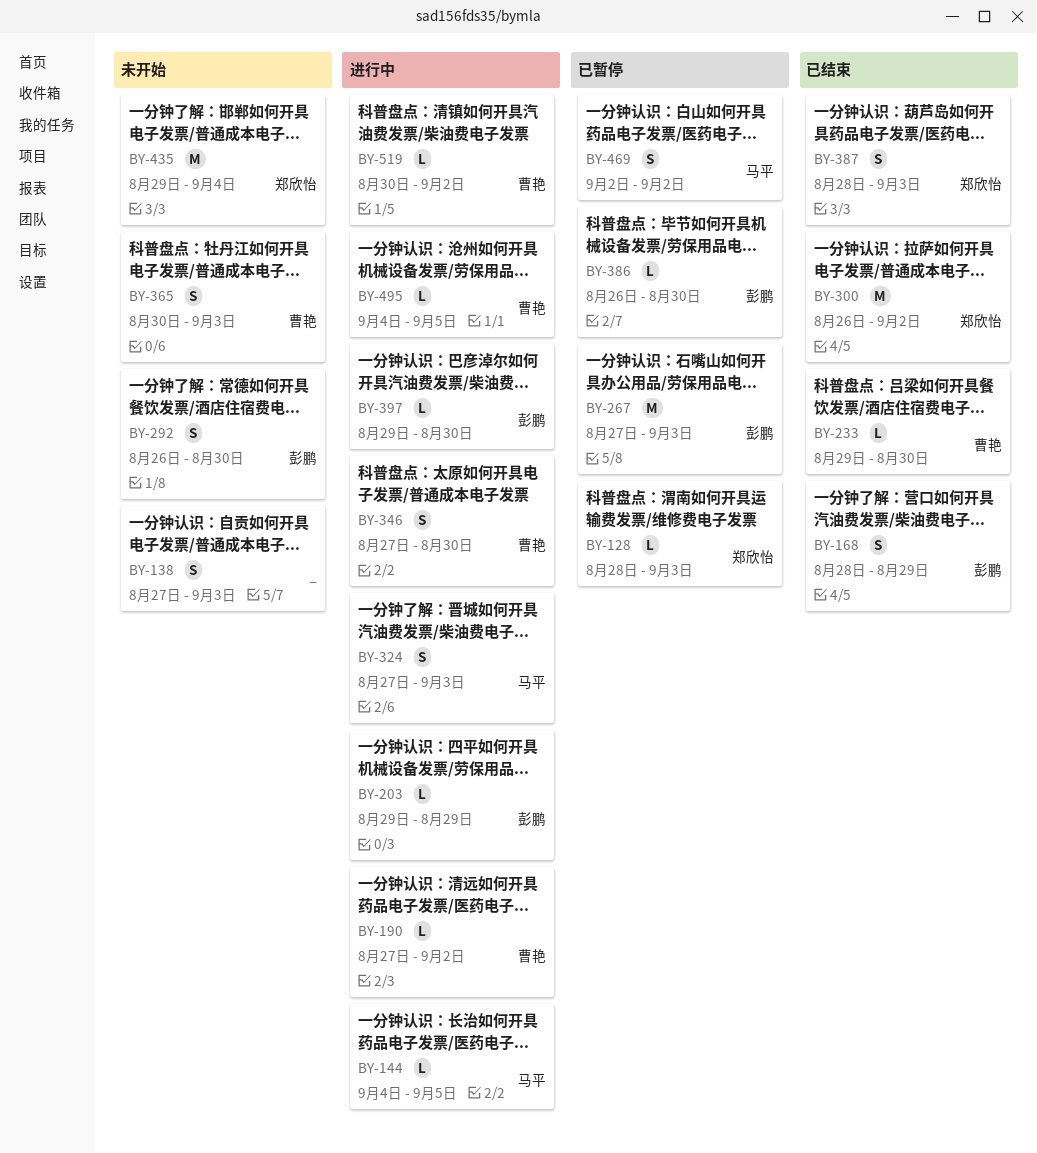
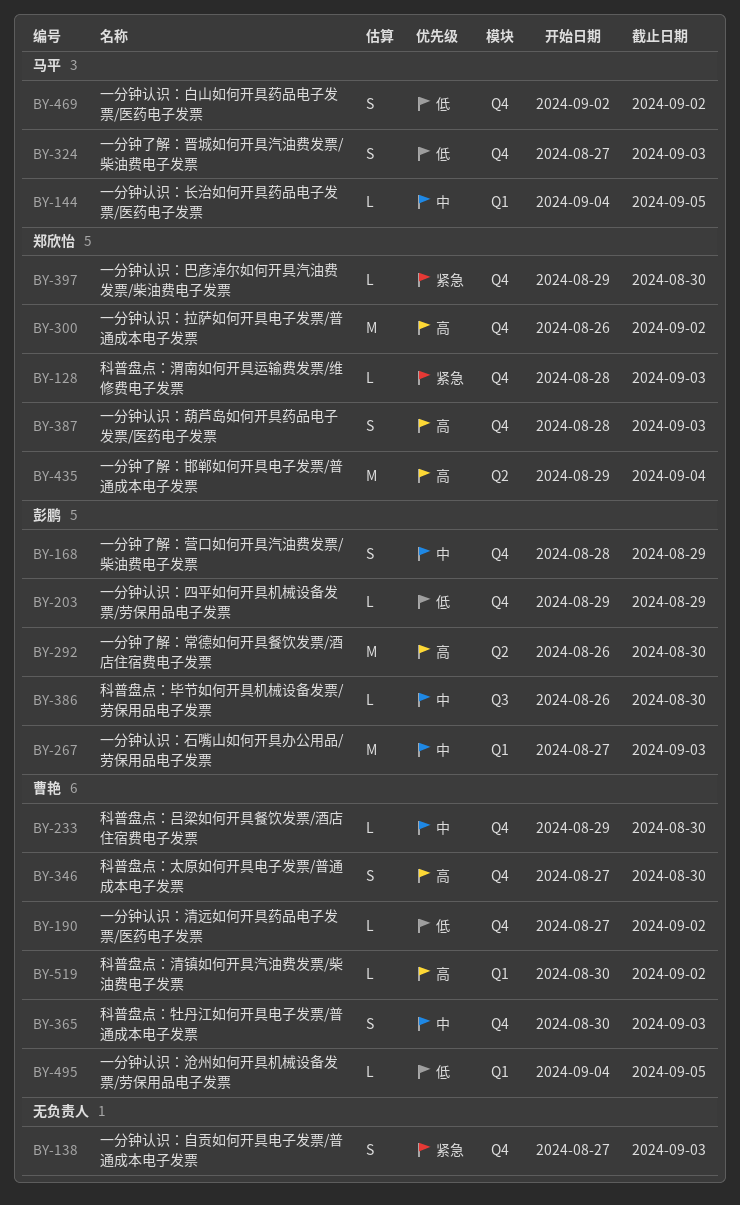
BY-292, estimate: S -> M
BY-397, owner: 彭鹏 -> 郑欣怡

